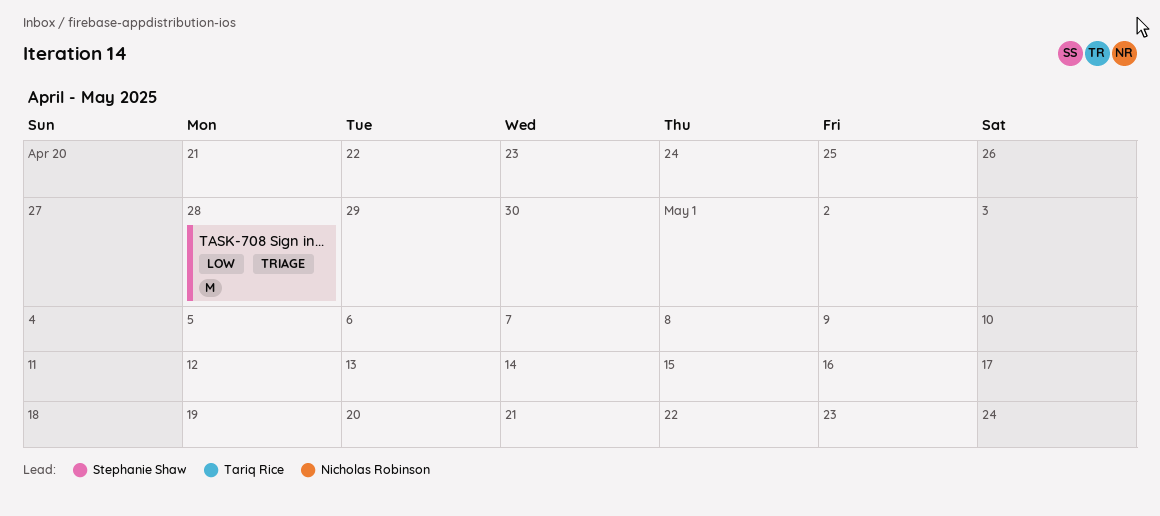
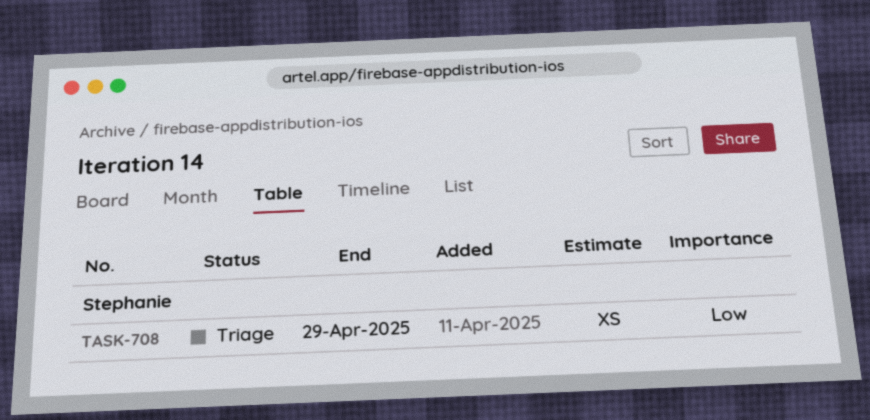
TASK-708, estimate: M -> XS
TASK-708, due: Apr 28 -> Apr 29

